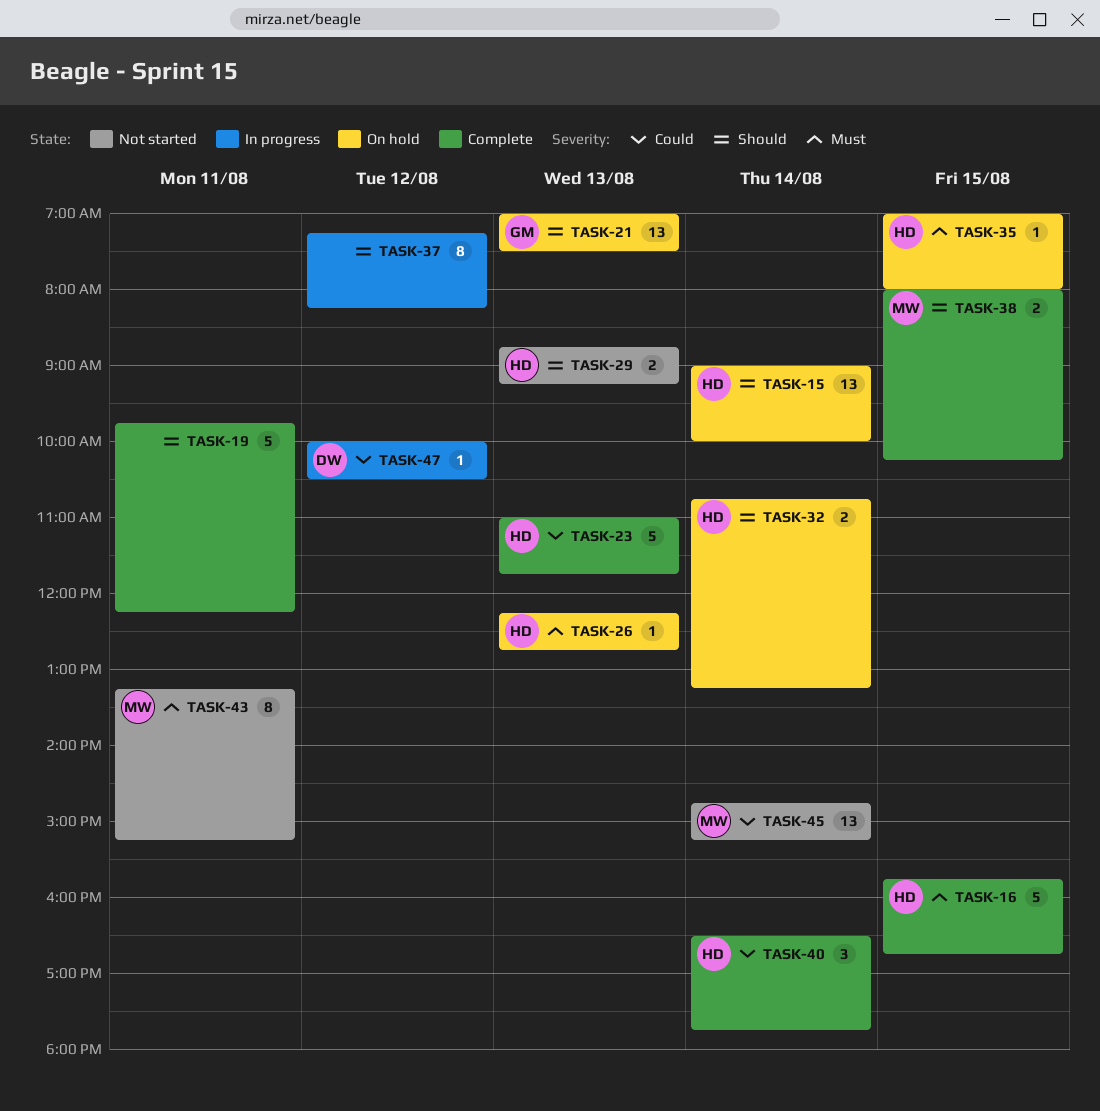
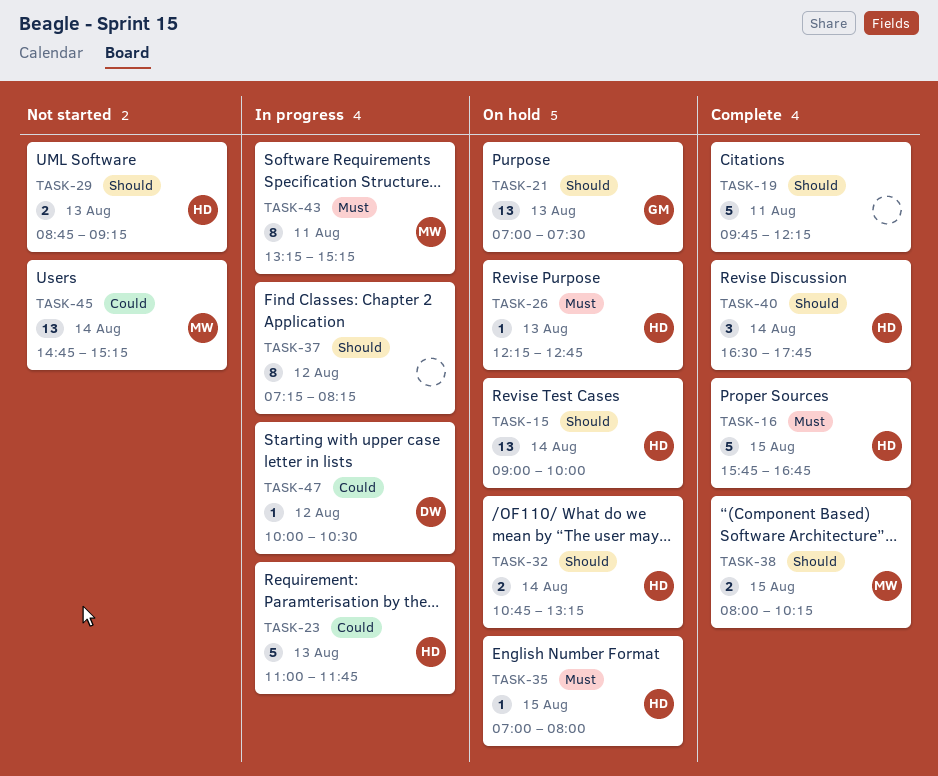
TASK-23, status: Complete -> In progress
TASK-40, priority: Could -> Should
TASK-43, status: Not started -> In progress

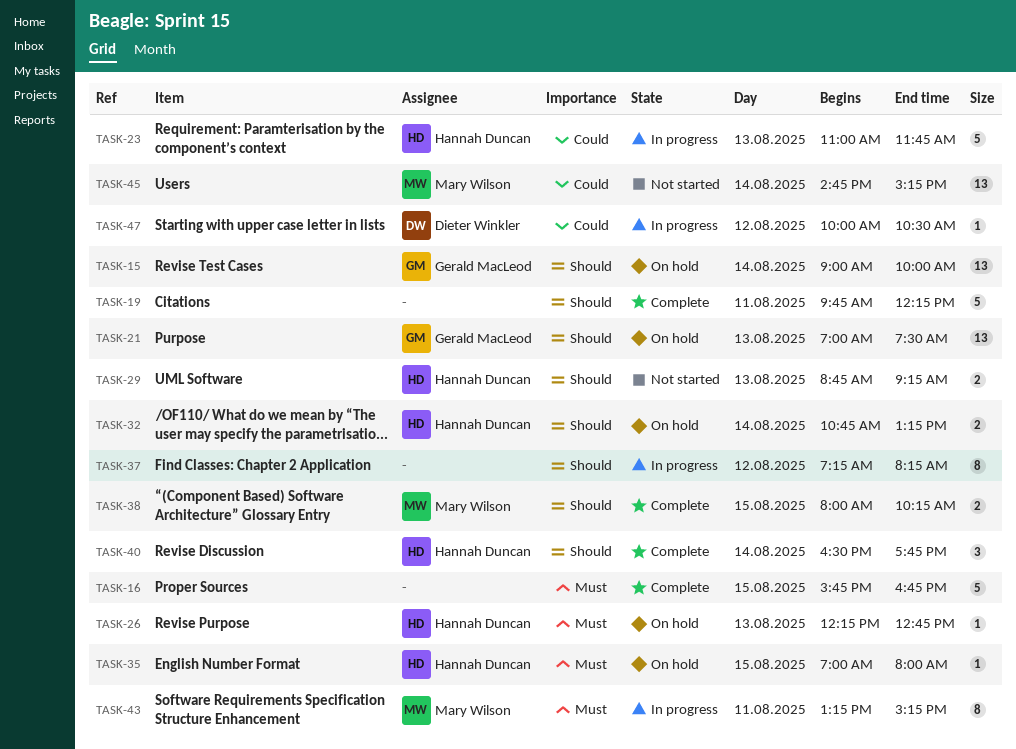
TASK-15, owner: Hannah Duncan -> Gerald MacLeod
TASK-16, owner: Hannah Duncan -> none

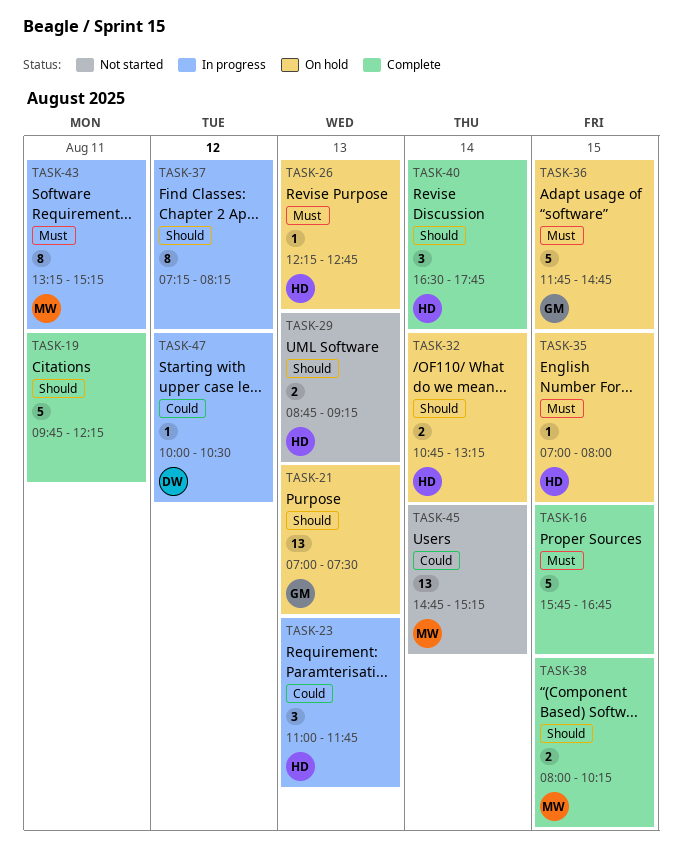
TASK-15: present -> none
TASK-23, estimate: 5 -> 3
TASK-36: none -> present

